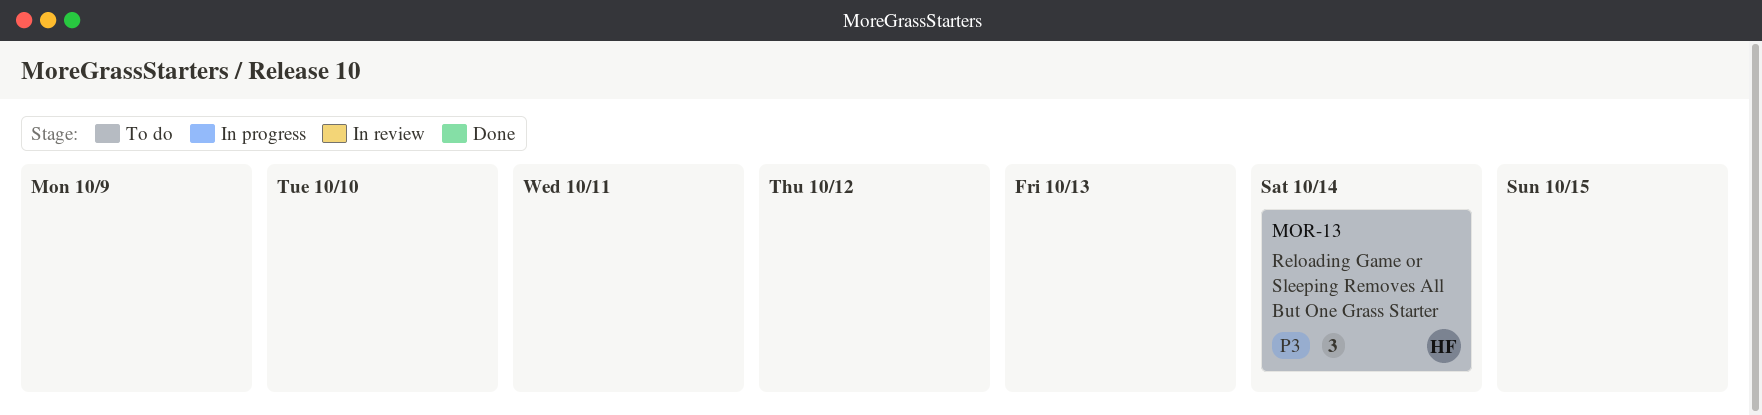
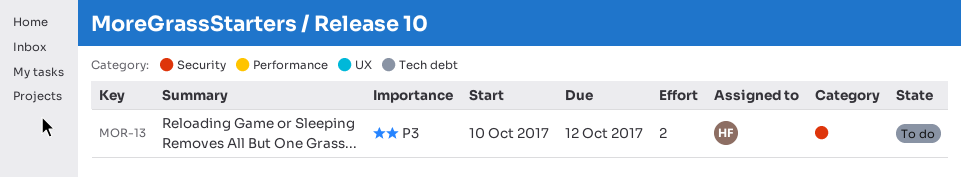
MOR-13, estimate: 3 -> 2
MOR-13, due: Oct 14 -> Oct 12

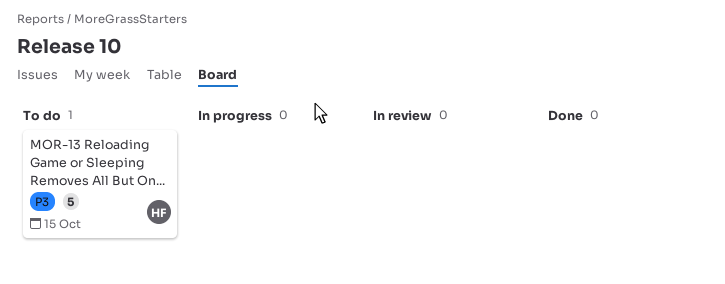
MOR-13, estimate: 2 -> 5
MOR-13, due: Oct 12 -> Oct 15

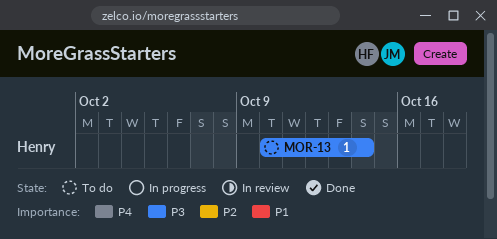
MOR-13, estimate: 5 -> 1
MOR-13, due: Oct 15 -> Oct 14

